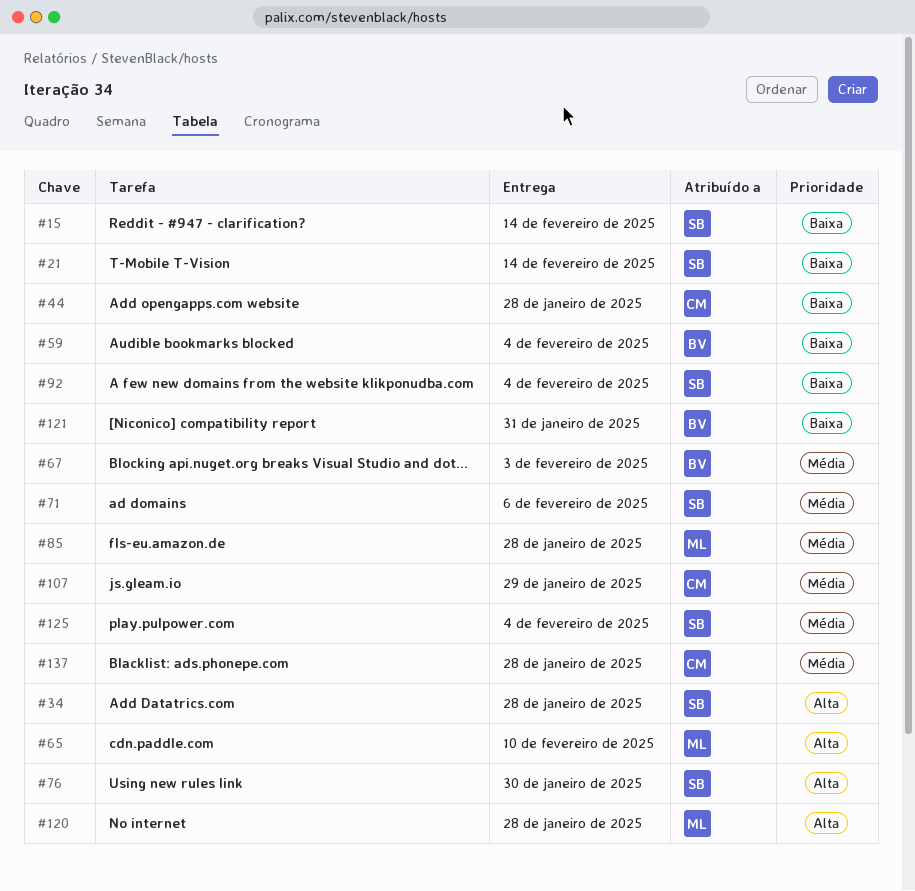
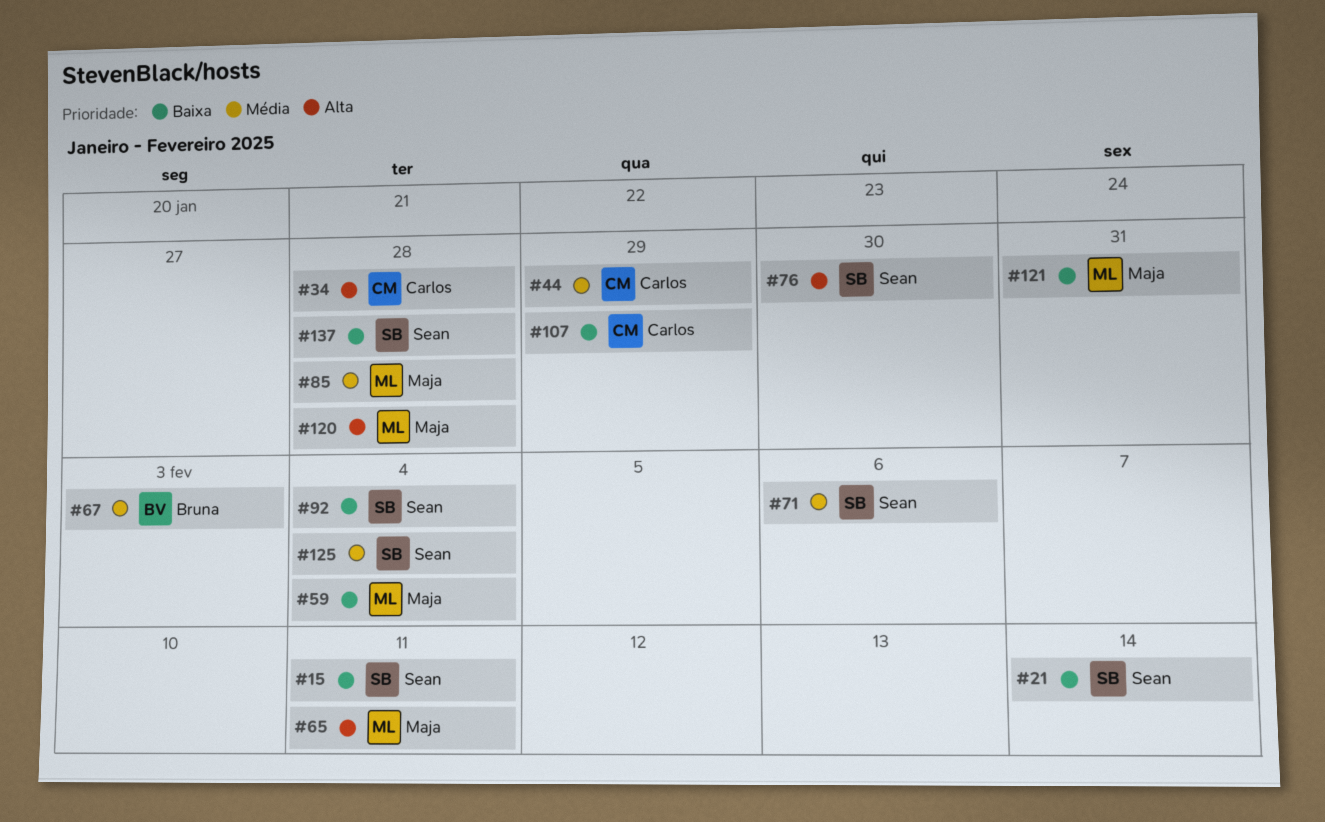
#15, due: Feb 14 -> Feb 11
#34, owner: Sean -> Carlos
#44, priority: Baixa -> Média
#44, due: Jan 28 -> Jan 29
#59, owner: Bruna -> Maja
#65, due: Feb 10 -> Feb 11
#107, priority: Média -> Baixa
#121, owner: Bruna -> Maja
#137, owner: Carlos -> Sean
#137, priority: Média -> Baixa

